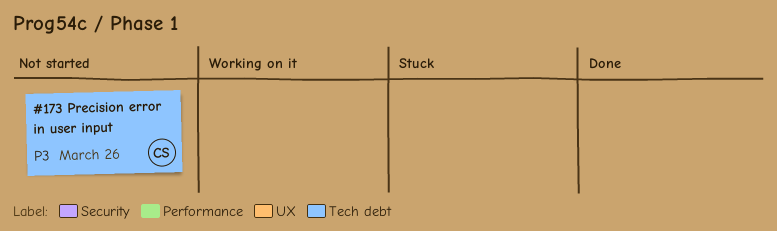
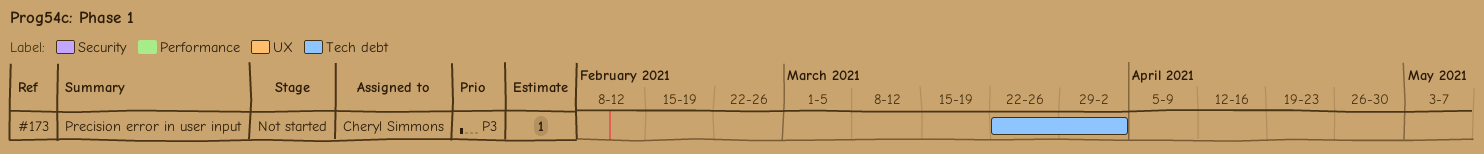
#173, due: Mar 26 -> Apr 2

